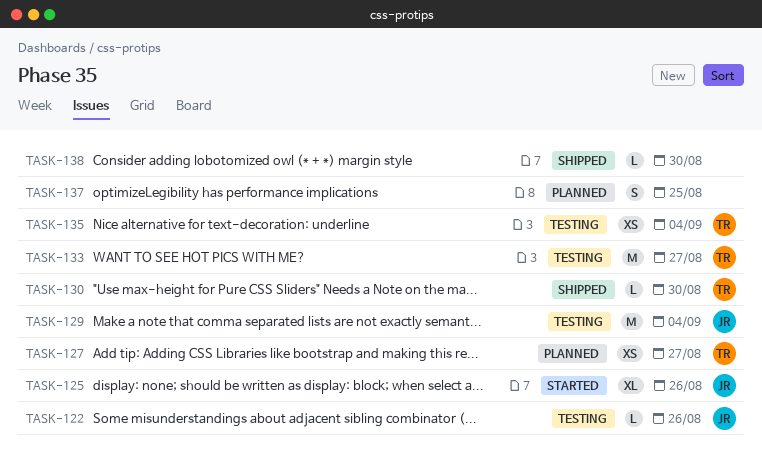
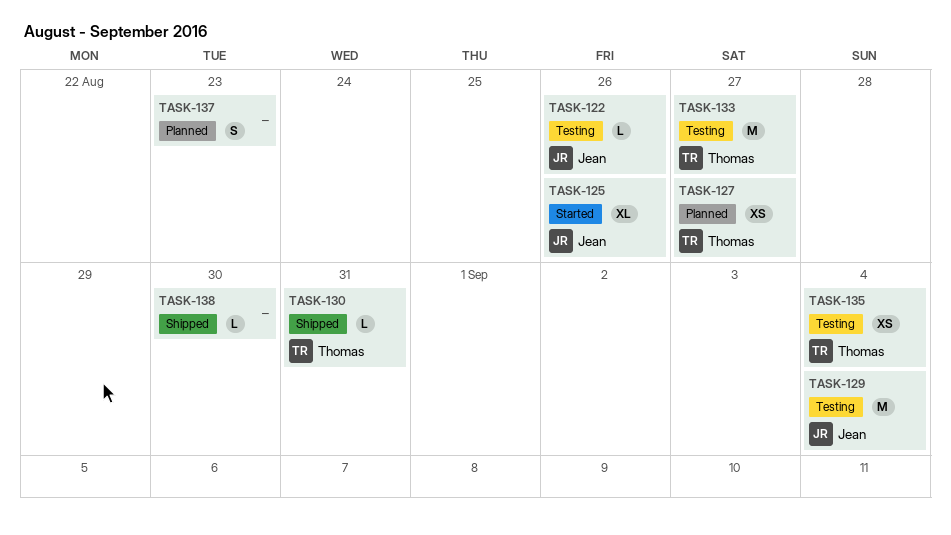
TASK-130, due: Aug 30 -> Aug 31
TASK-137, due: Aug 25 -> Aug 23

